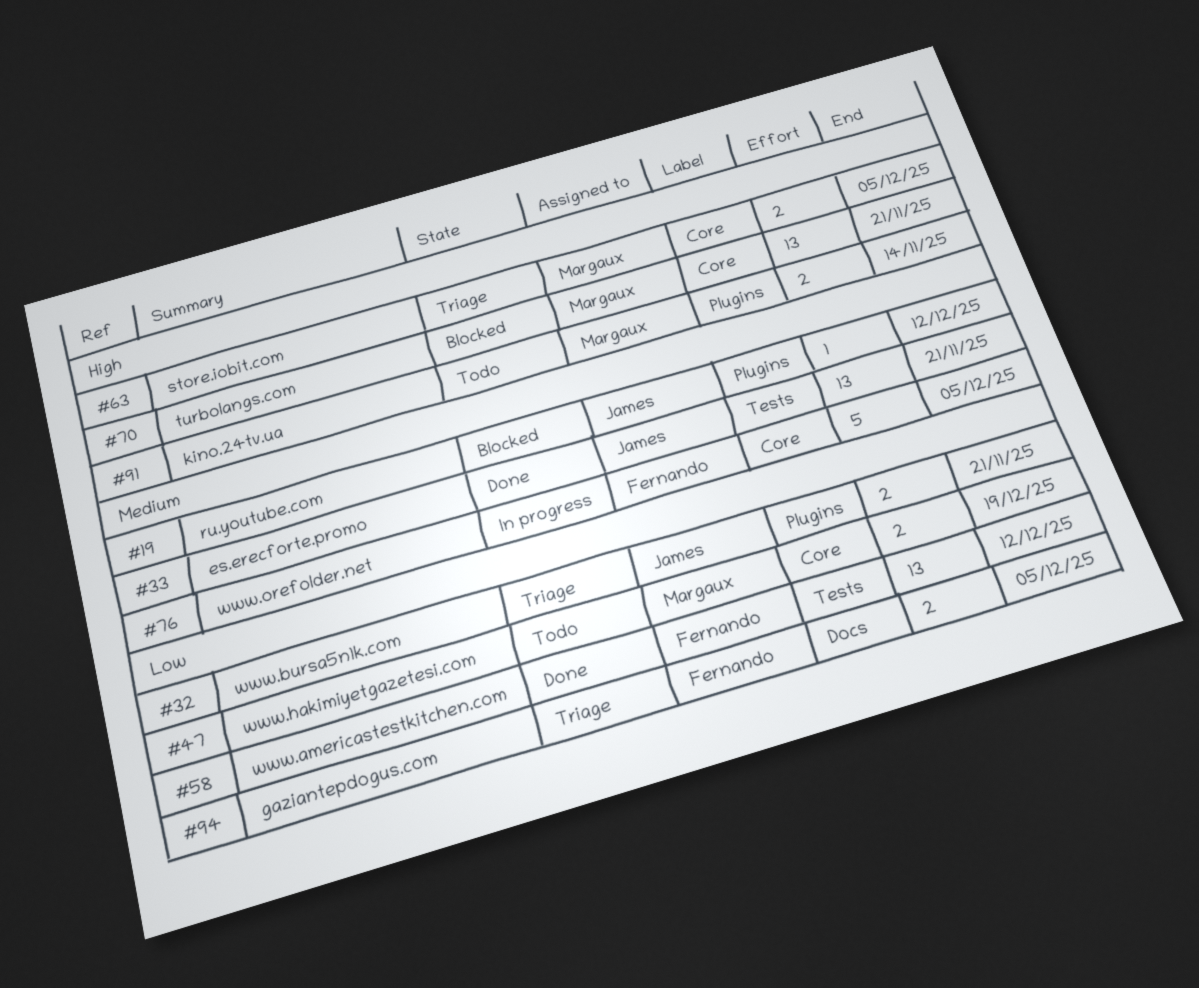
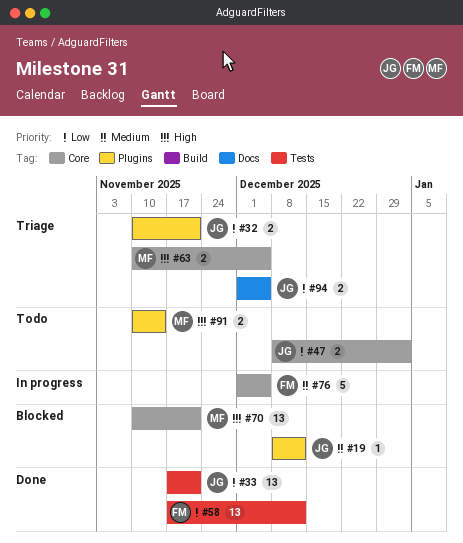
#33, priority: Medium -> Low
#47, owner: Margaux -> James
#47, due: Dec 19 -> Jan 2
#94, owner: Fernando -> James

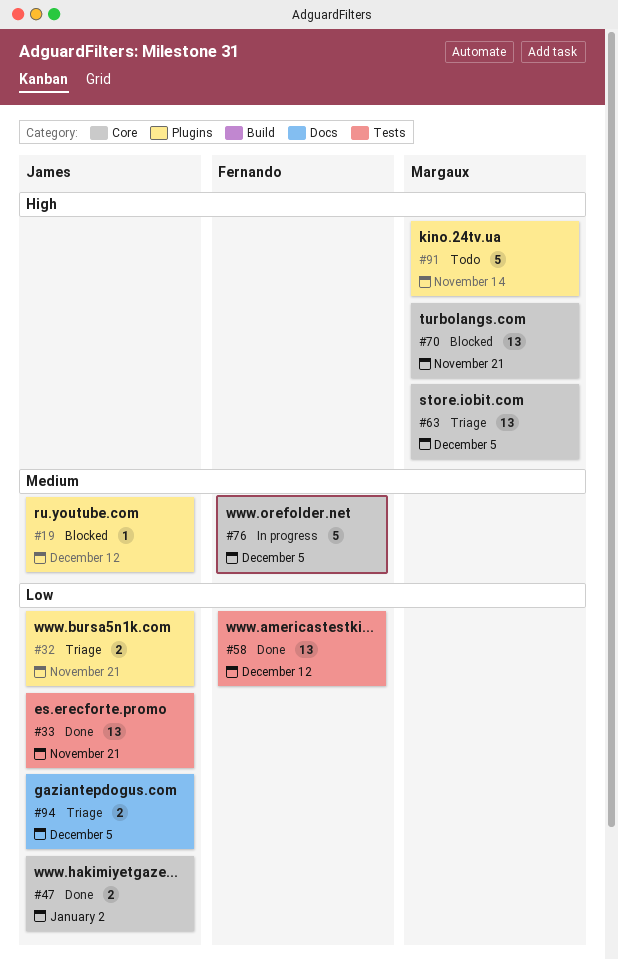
#47, status: Todo -> Done
#63, estimate: 2 -> 13
#91, estimate: 2 -> 5

